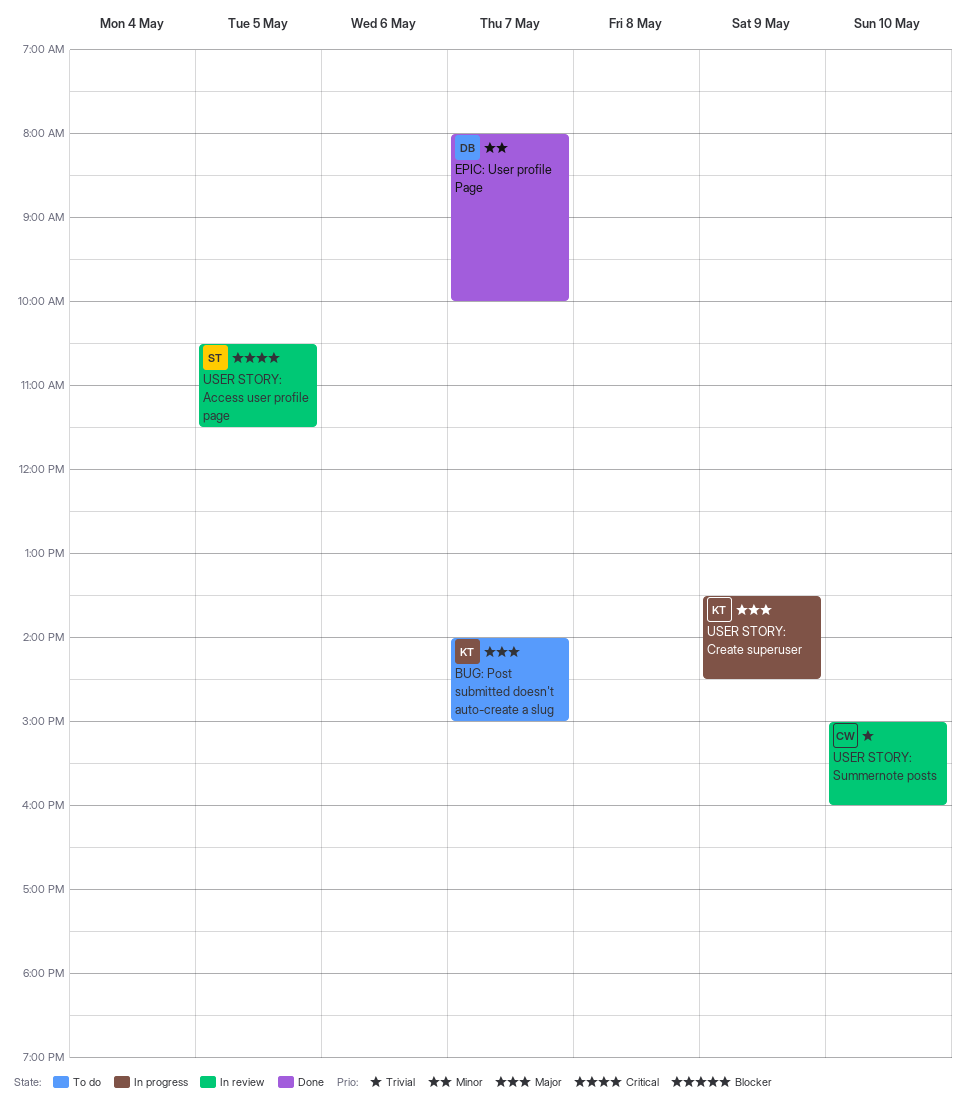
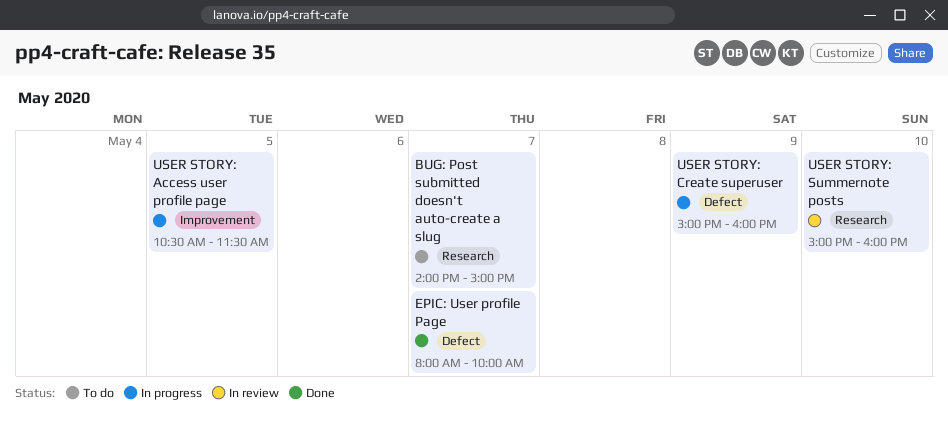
USER STORY: Access user profile page, status: In review -> In progress
USER STORY: Create superuser, begins: 13:30 -> 15:00
USER STORY: Create superuser, ends: 14:30 -> 16:00

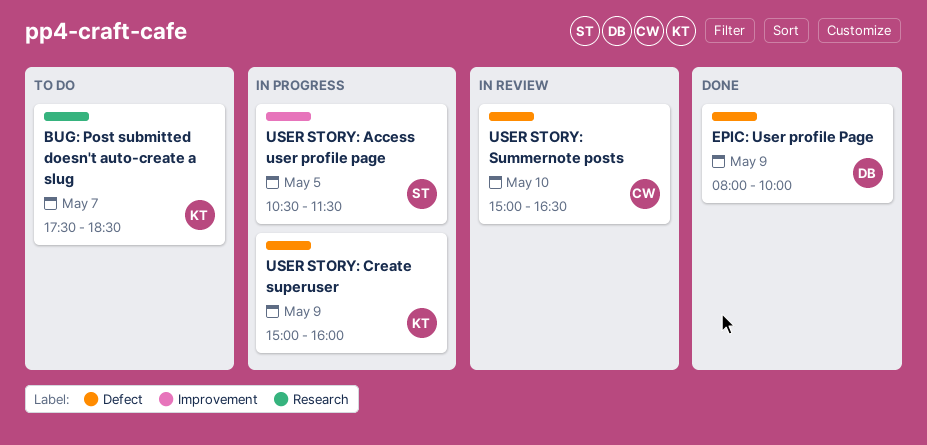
BUG: Post submitted doesn't auto-create a slug, begins: 14:00 -> 17:30
BUG: Post submitted doesn't auto-create a slug, ends: 15:00 -> 18:30
EPIC: User profile Page, day: May 7 -> May 9
USER STORY: Summernote posts, label: Research -> Defect
USER STORY: Summernote posts, ends: 16:00 -> 16:30

